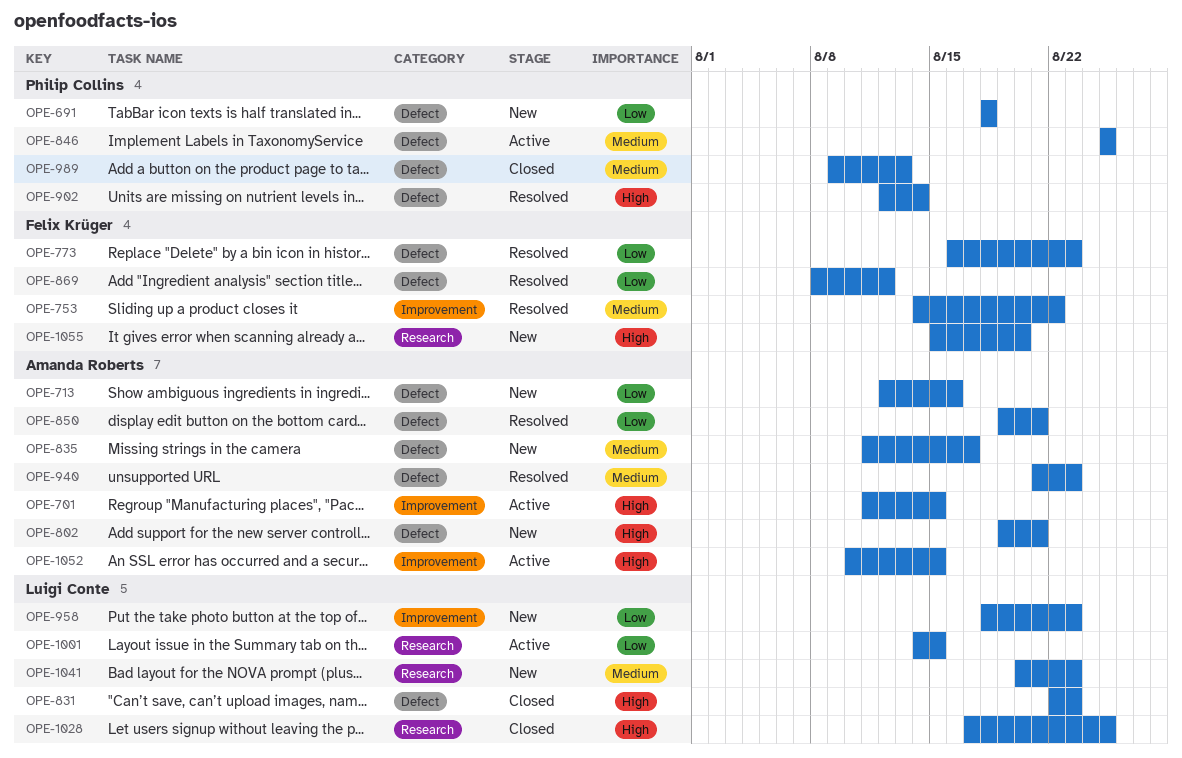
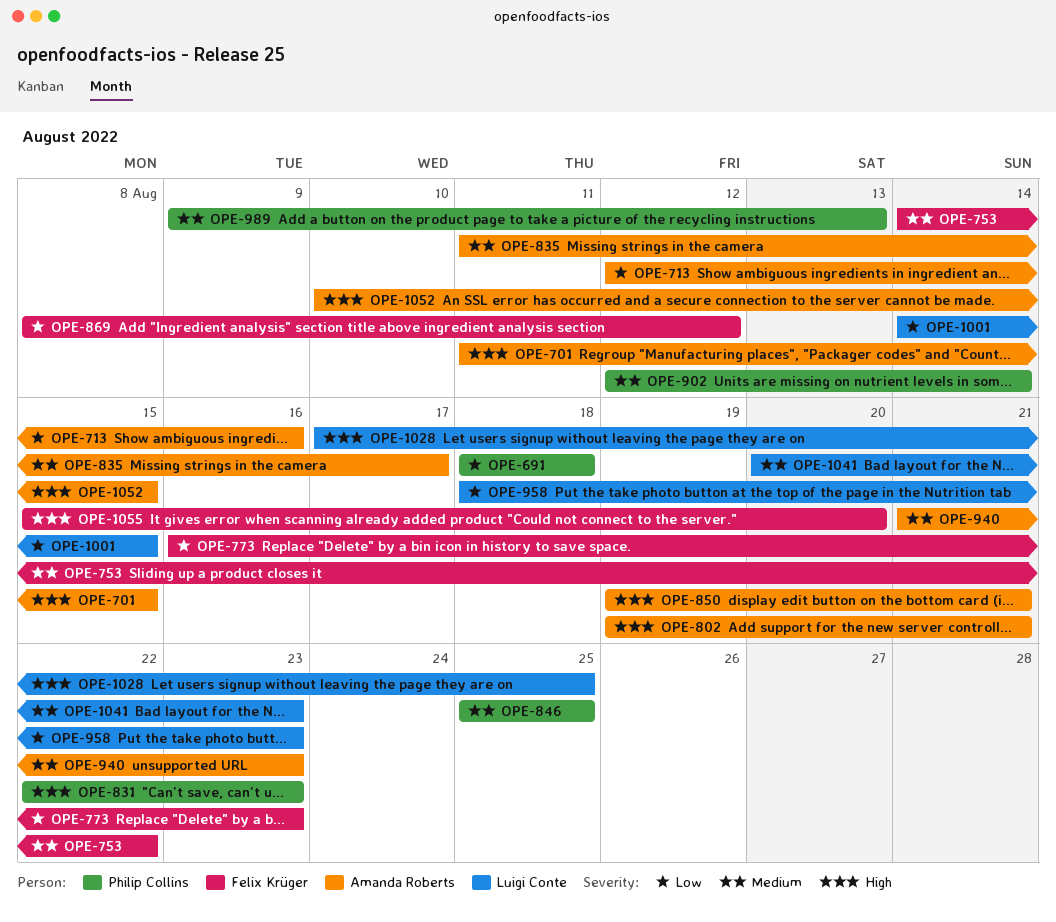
OPE-831, owner: Luigi Conte -> Philip Collins
OPE-850, priority: Low -> High
OPE-902, priority: High -> Medium

